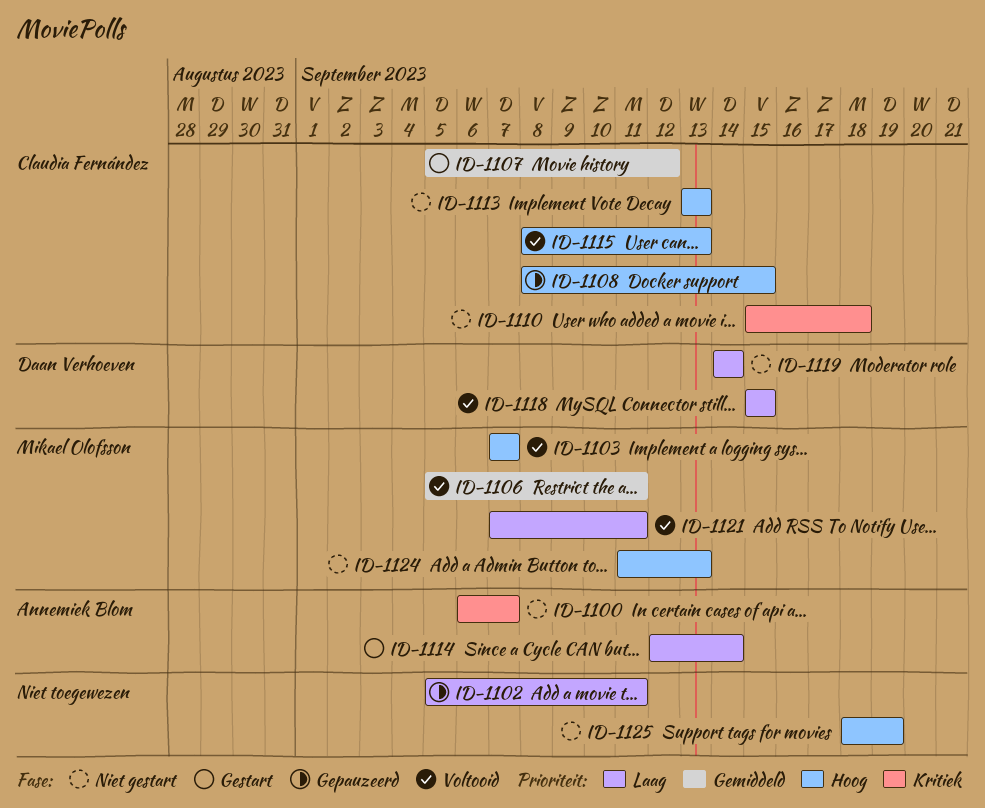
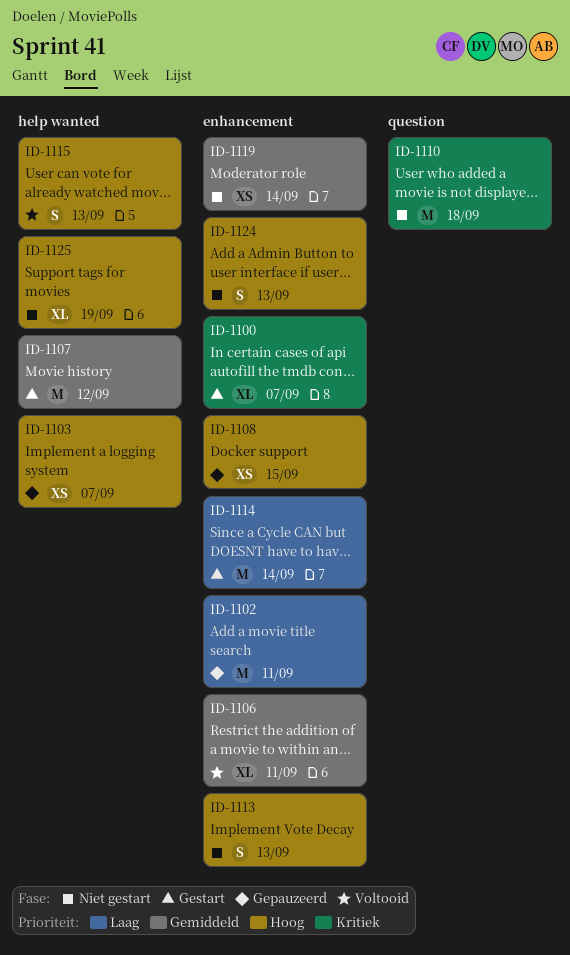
ID-1100, status: Niet gestart -> Gestart
ID-1103, status: Voltooid -> Gepauzeerd
ID-1118: present -> none
ID-1119, priority: Laag -> Gemiddeld
ID-1121: present -> none

